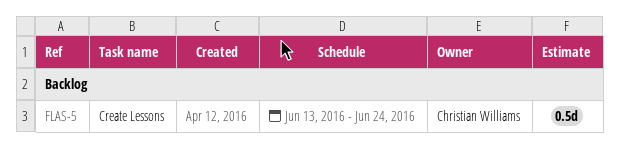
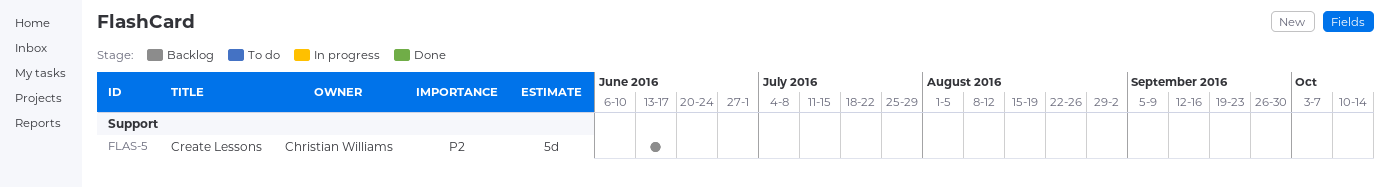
FLAS-5, estimate: 0.5d -> 5d
FLAS-5, due: Jun 24 -> Jun 17

